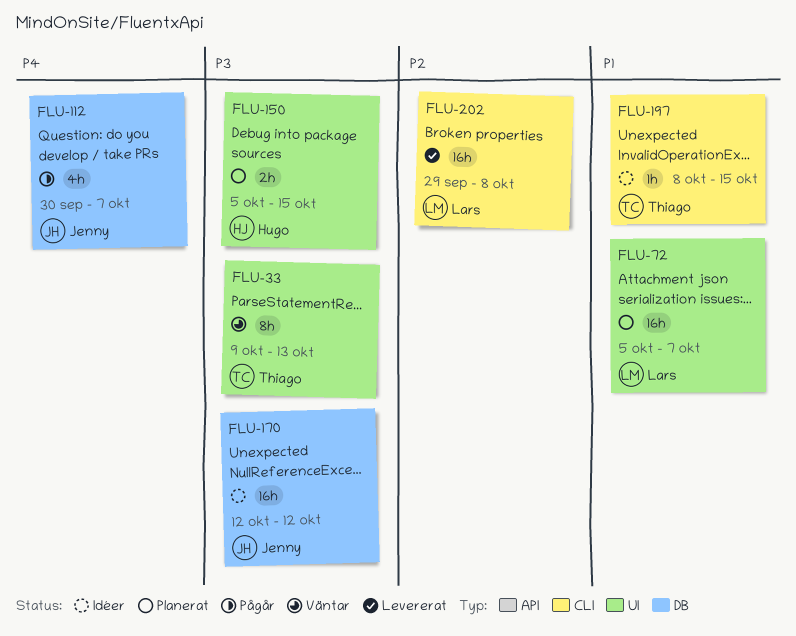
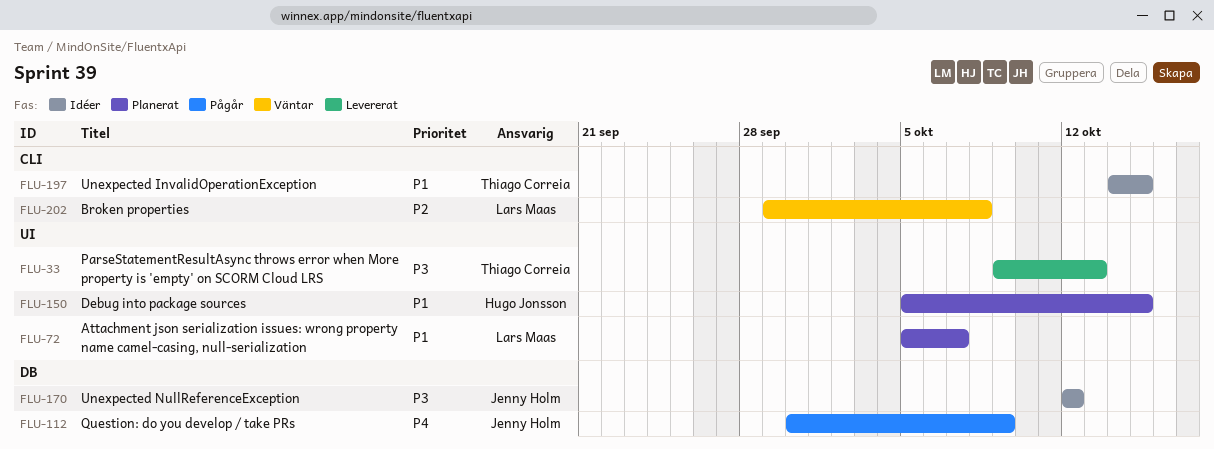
FLU-33, status: Väntar -> Levererat
FLU-112, due: Oct 7 -> Oct 9
FLU-150, priority: P3 -> P1
FLU-197, start: Oct 8 -> Oct 14
FLU-202, status: Levererat -> Väntar

